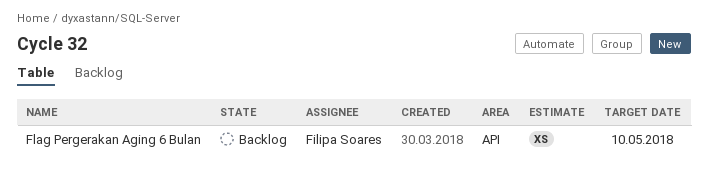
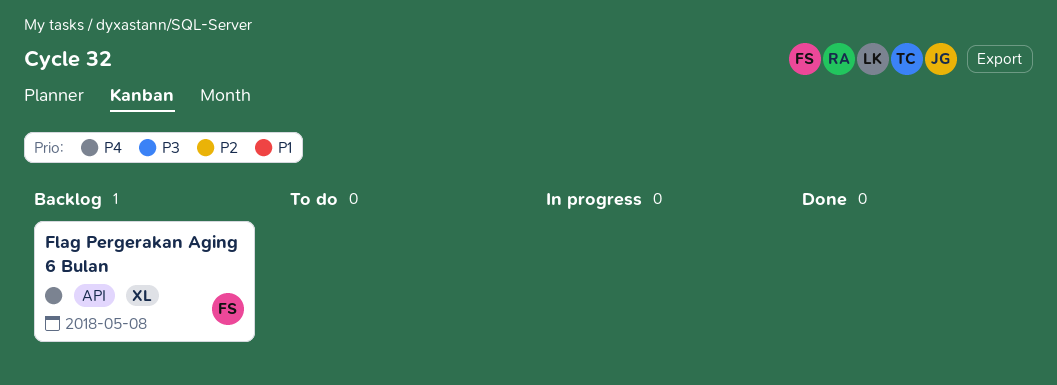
Flag Pergerakan Aging 6 Bulan, estimate: XS -> XL
Flag Pergerakan Aging 6 Bulan, due: May 10 -> May 8

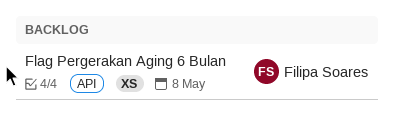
Flag Pergerakan Aging 6 Bulan, estimate: XL -> XS

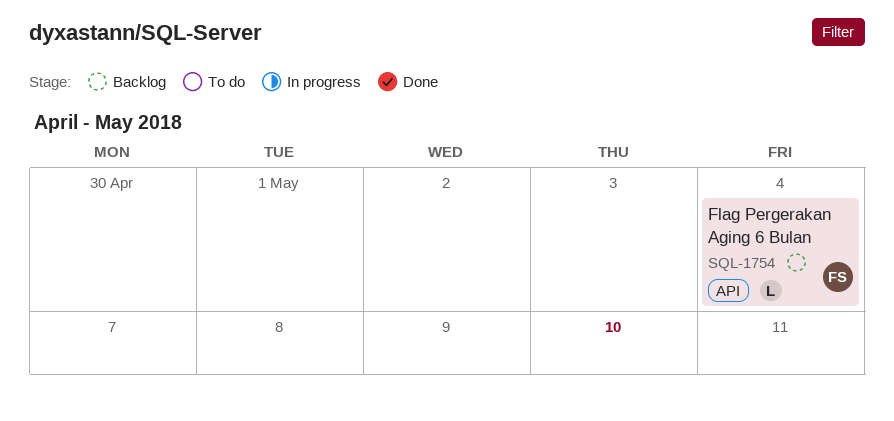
Flag Pergerakan Aging 6 Bulan, estimate: XS -> L
Flag Pergerakan Aging 6 Bulan, due: May 8 -> May 4

